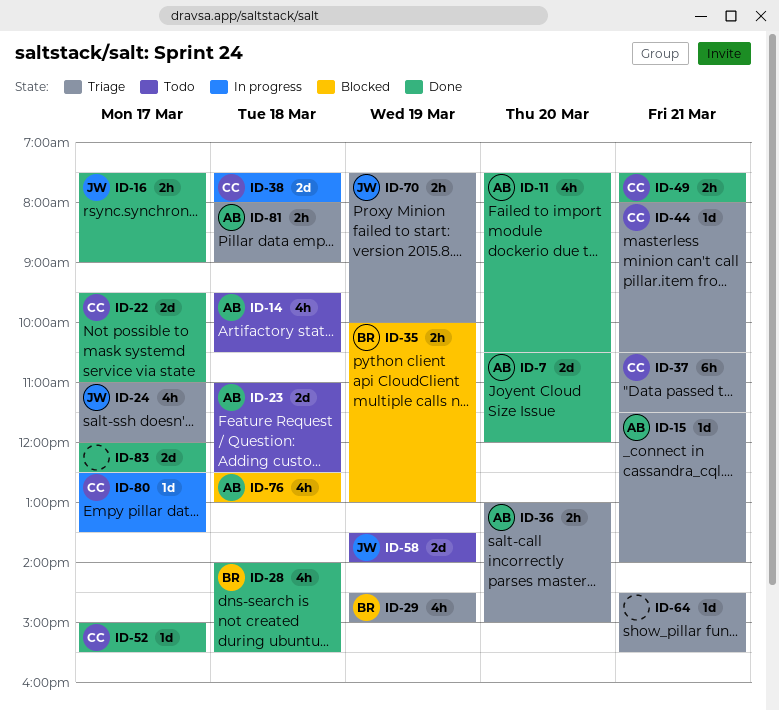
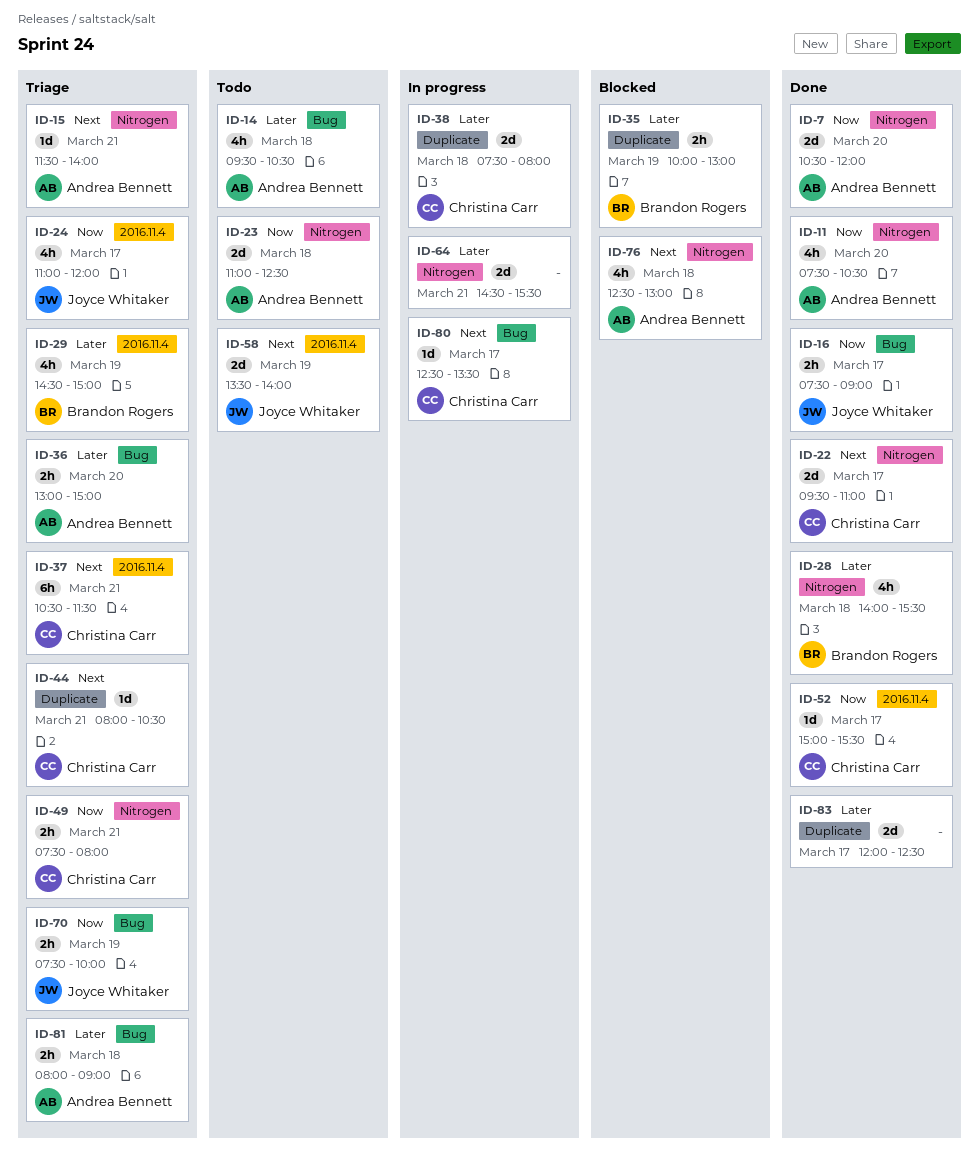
ID-49, status: Done -> Triage
ID-64, status: Triage -> In progress
ID-64, estimate: 1d -> 2d

